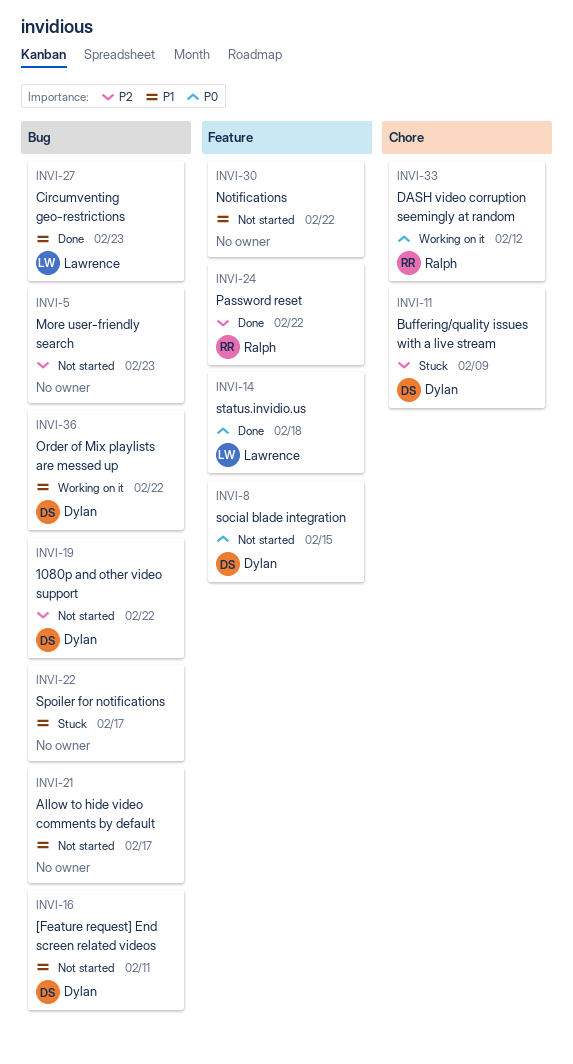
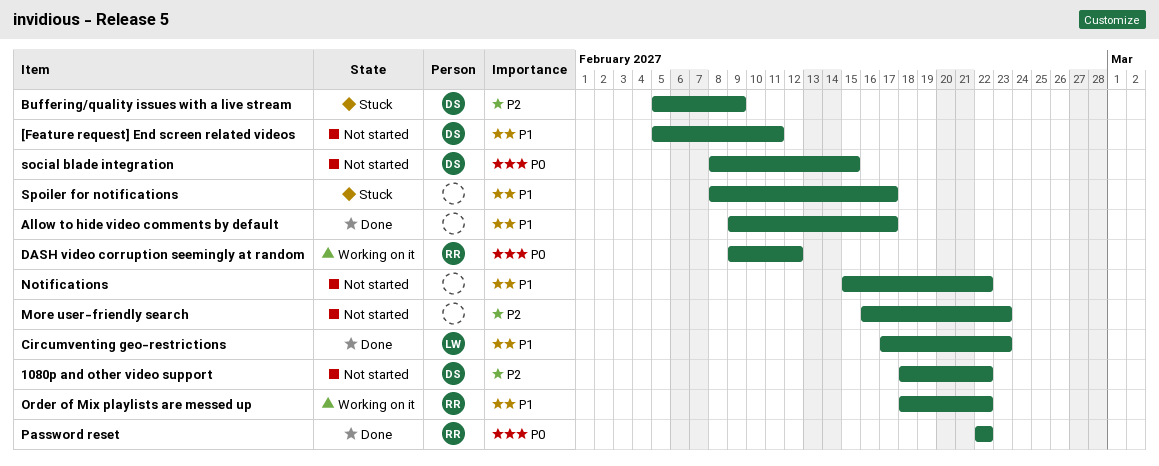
Allow to hide video comments by default, status: Not started -> Done
Order of Mix playlists are messed up, owner: Dylan -> Ralph
Password reset, priority: P2 -> P0
status.invidio.us: present -> none

